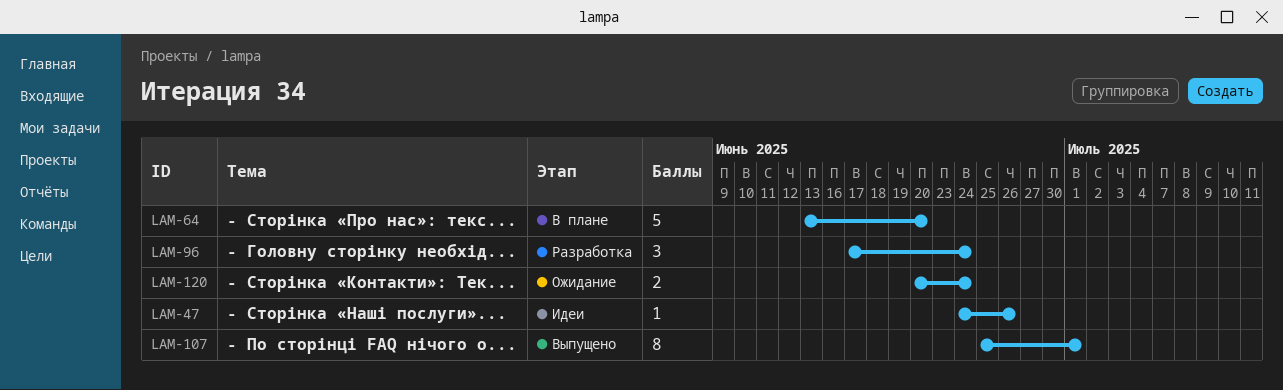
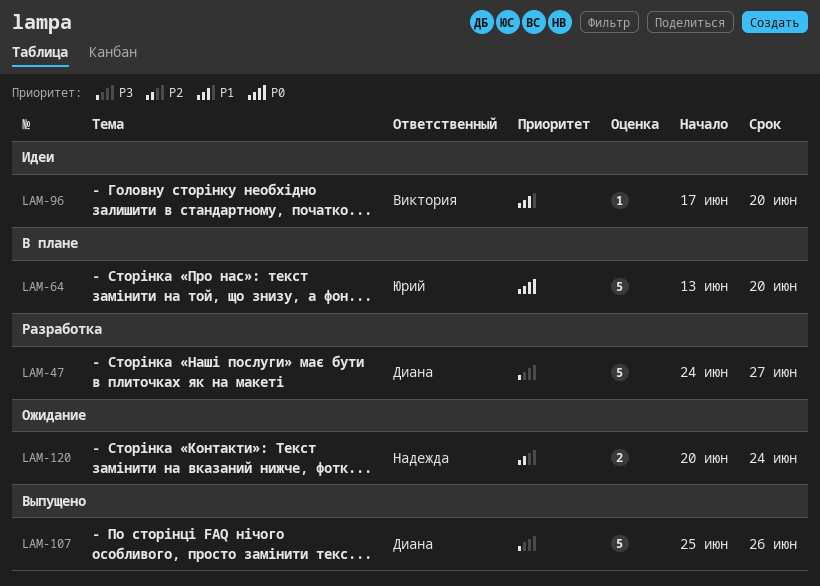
LAM-47, status: Идеи -> Разработка
LAM-47, estimate: 1 -> 5
LAM-47, due: Jun 26 -> Jun 27
LAM-96, status: Разработка -> Идеи
LAM-96, estimate: 3 -> 1
LAM-96, due: Jun 24 -> Jun 20
LAM-107, estimate: 8 -> 5
LAM-107, due: Jul 1 -> Jun 26

